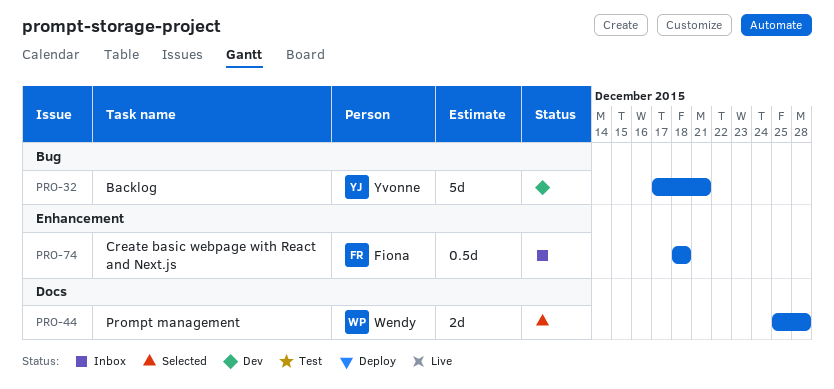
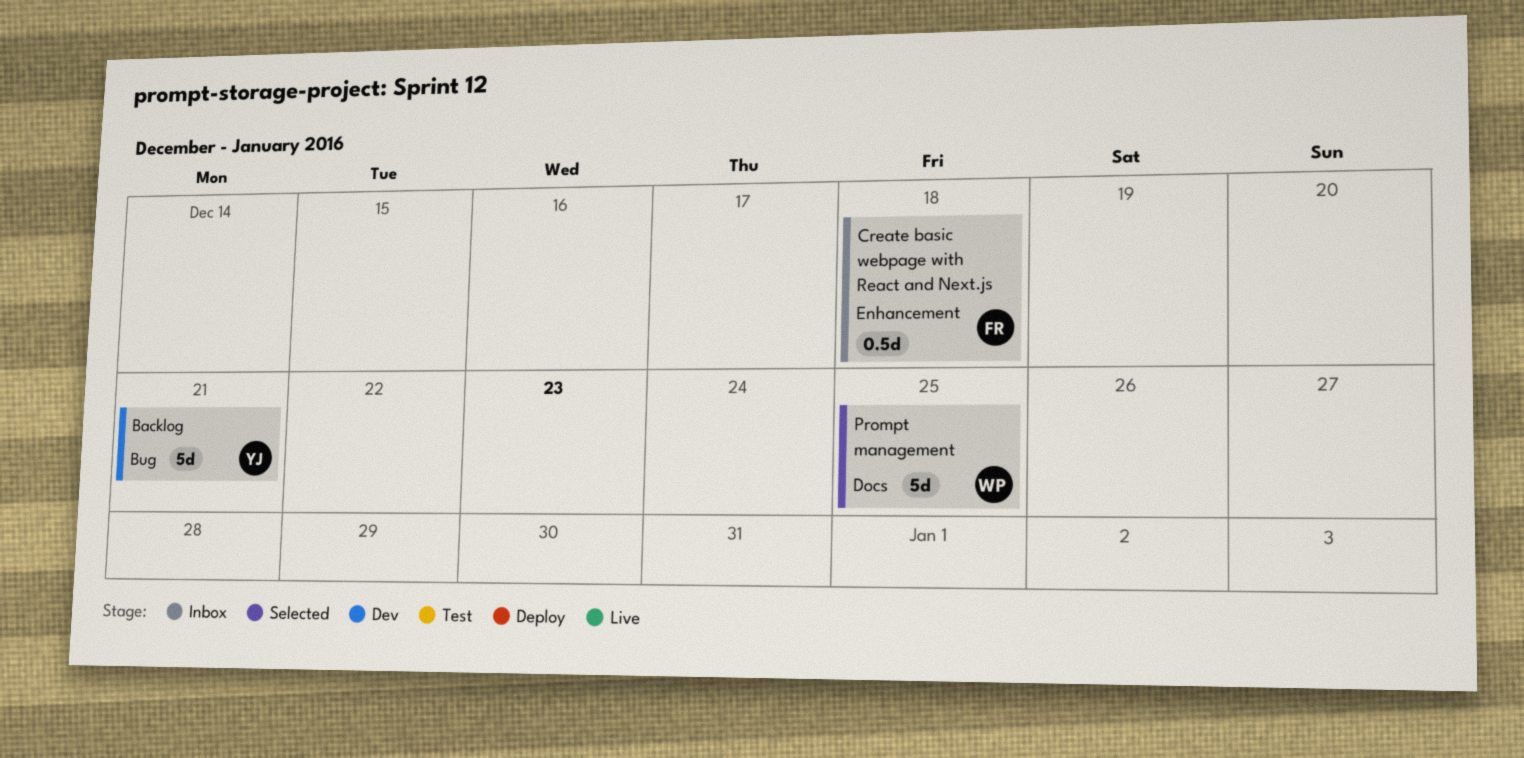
Prompt management, estimate: 2d -> 5d
Prompt management, due: Dec 28 -> Dec 25

